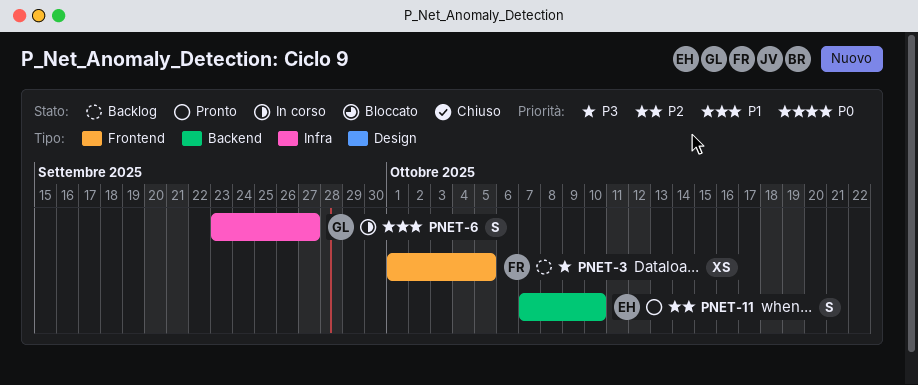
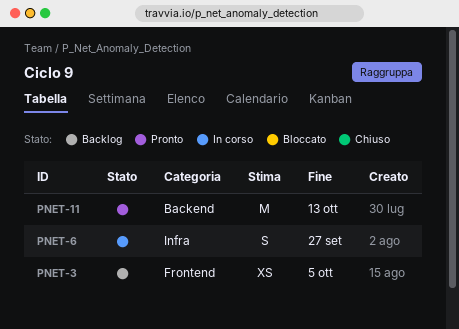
PNET-11, estimate: S -> M
PNET-11, due: Oct 10 -> Oct 13

